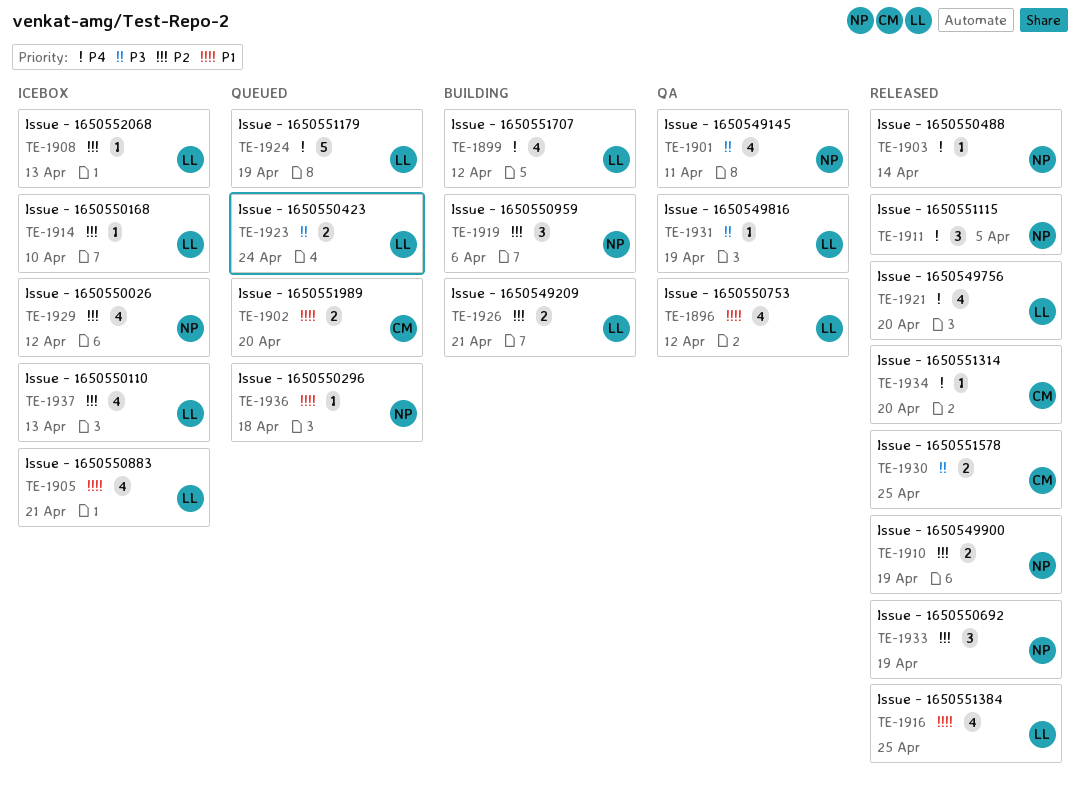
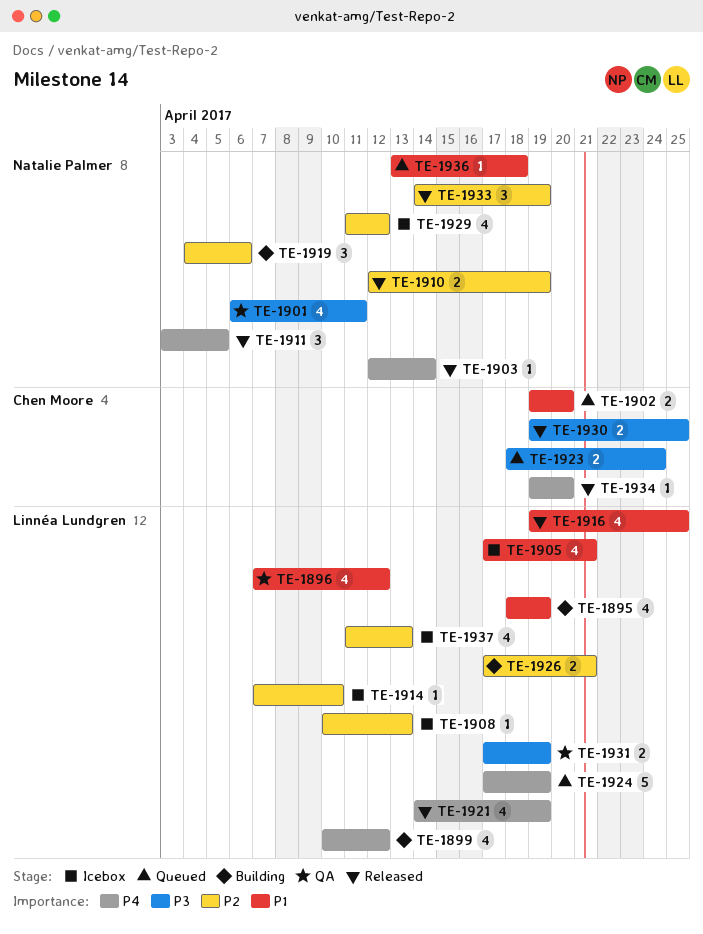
TE-1895: none -> present
TE-1921, due: Apr 20 -> Apr 19
TE-1923, owner: Linnéa Lundgren -> Chen Moore
TE-1931, estimate: 1 -> 2

